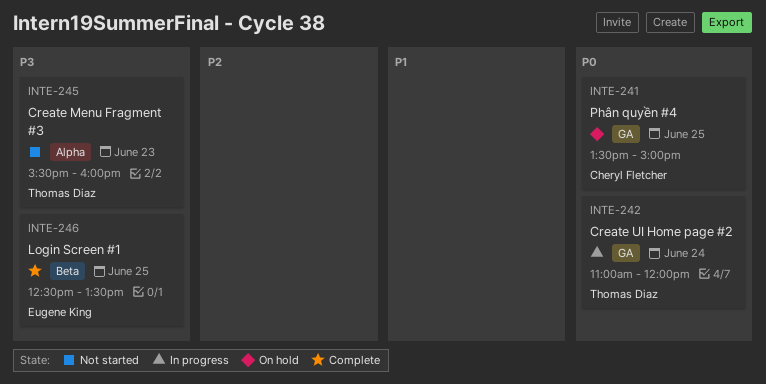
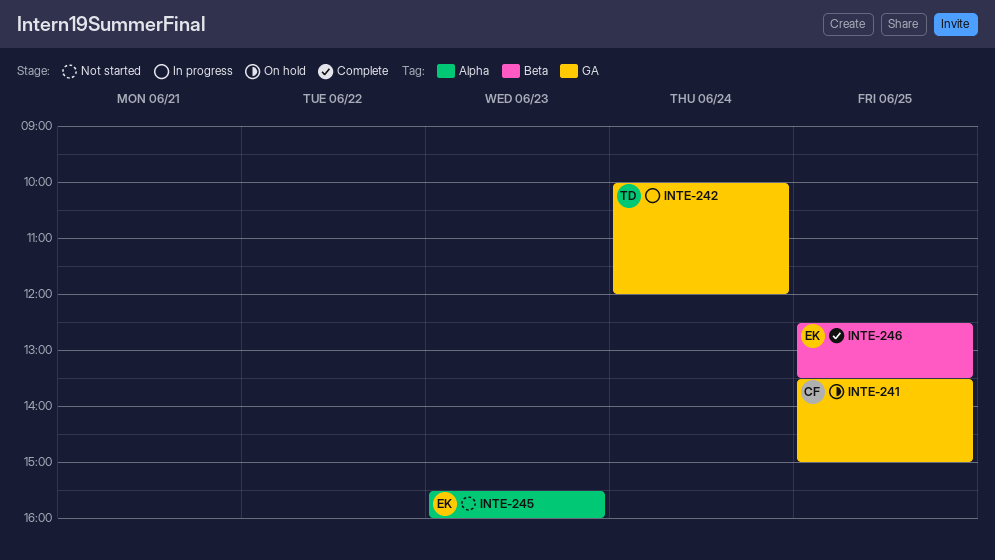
INTE-242, begins: 11:00 -> 10:00
INTE-245, owner: Thomas Diaz -> Eugene King

